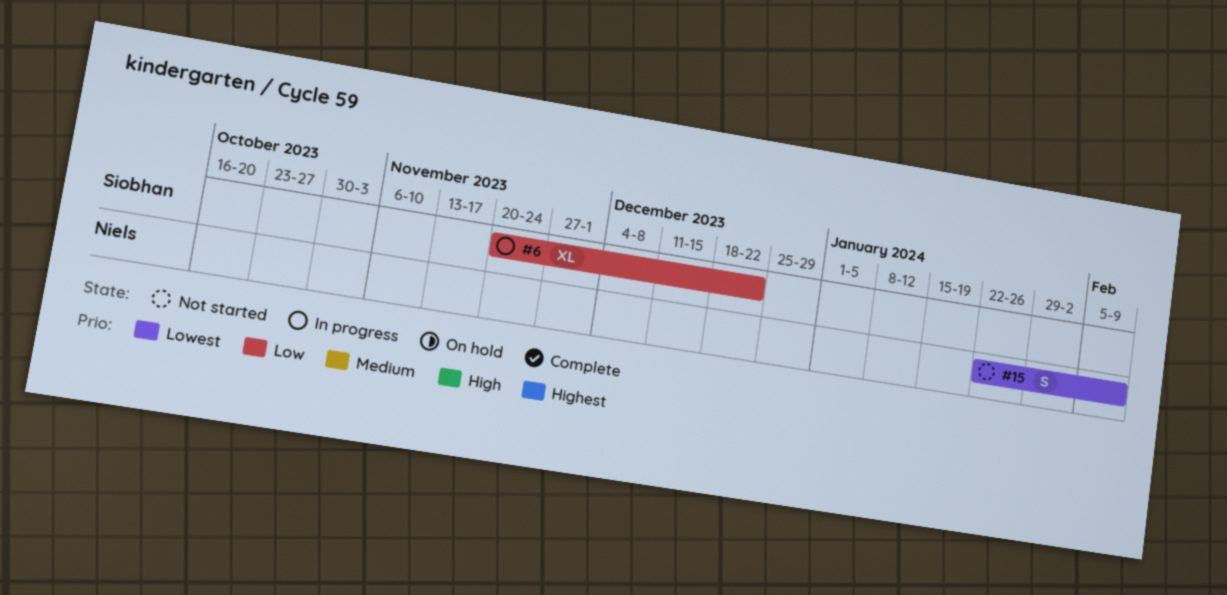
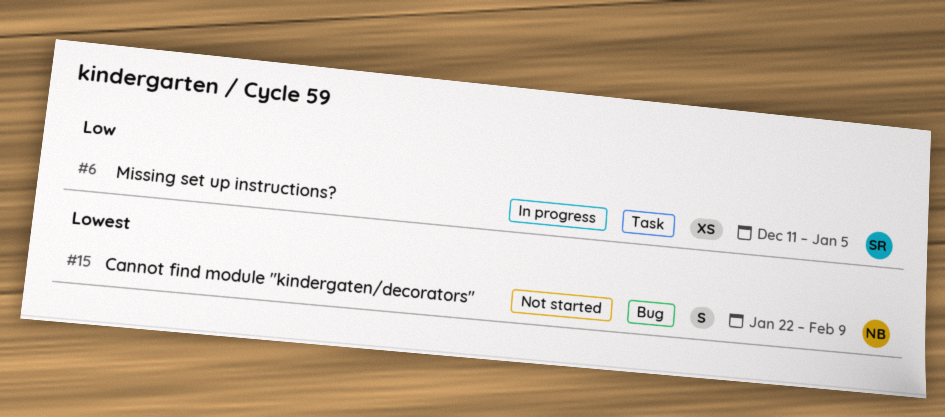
#6, estimate: XL -> XS
#6, start: Nov 20 -> Dec 11
#6, due: Dec 22 -> Jan 5

